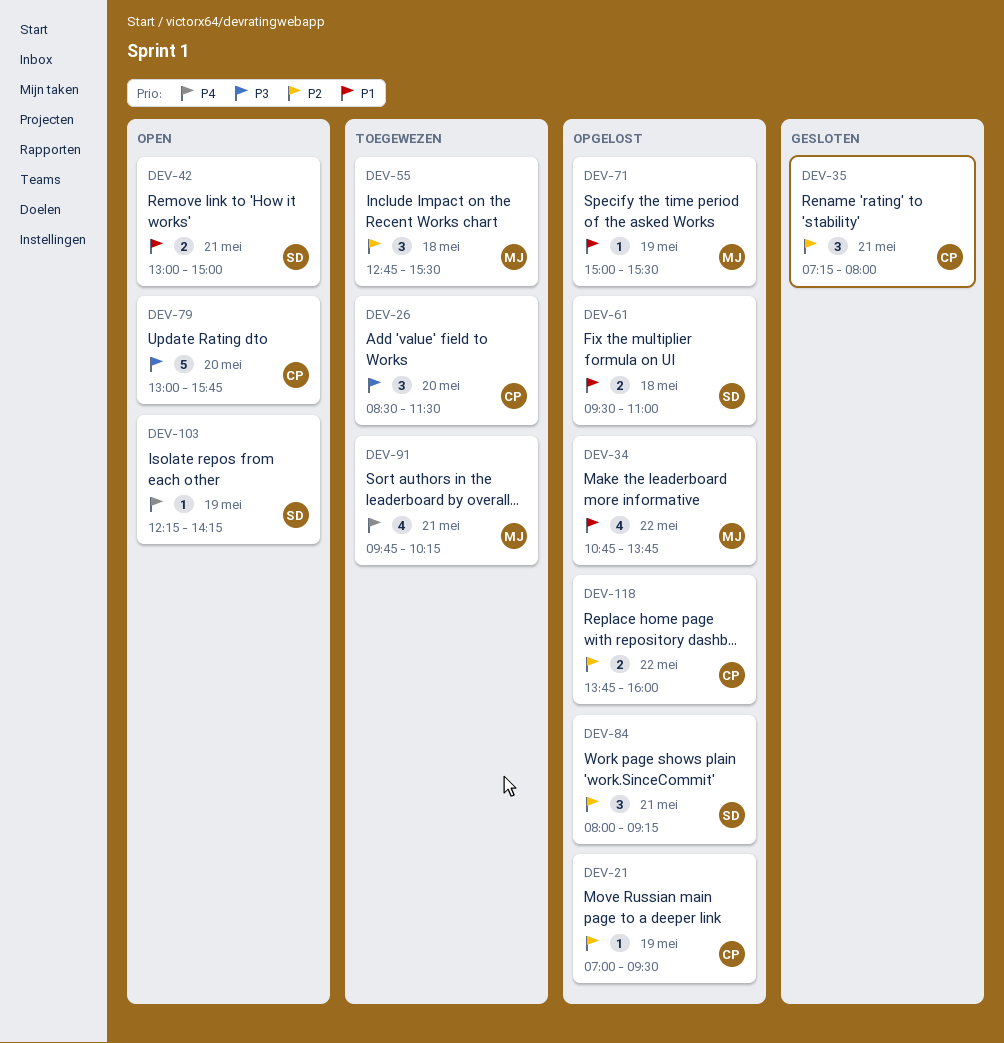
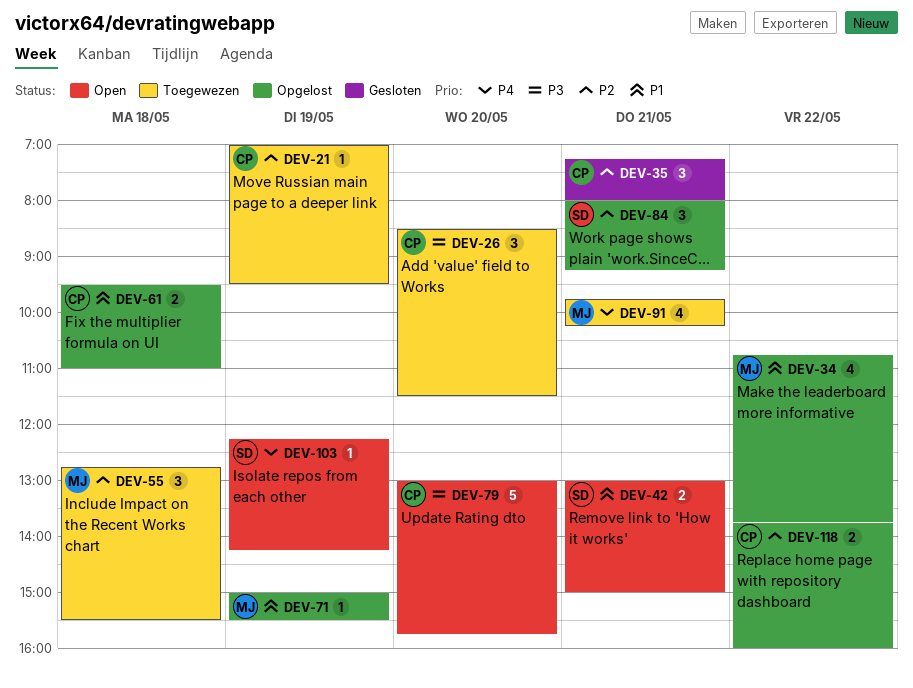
DEV-21, status: Opgelost -> Toegewezen
DEV-61, owner: SD -> CP

